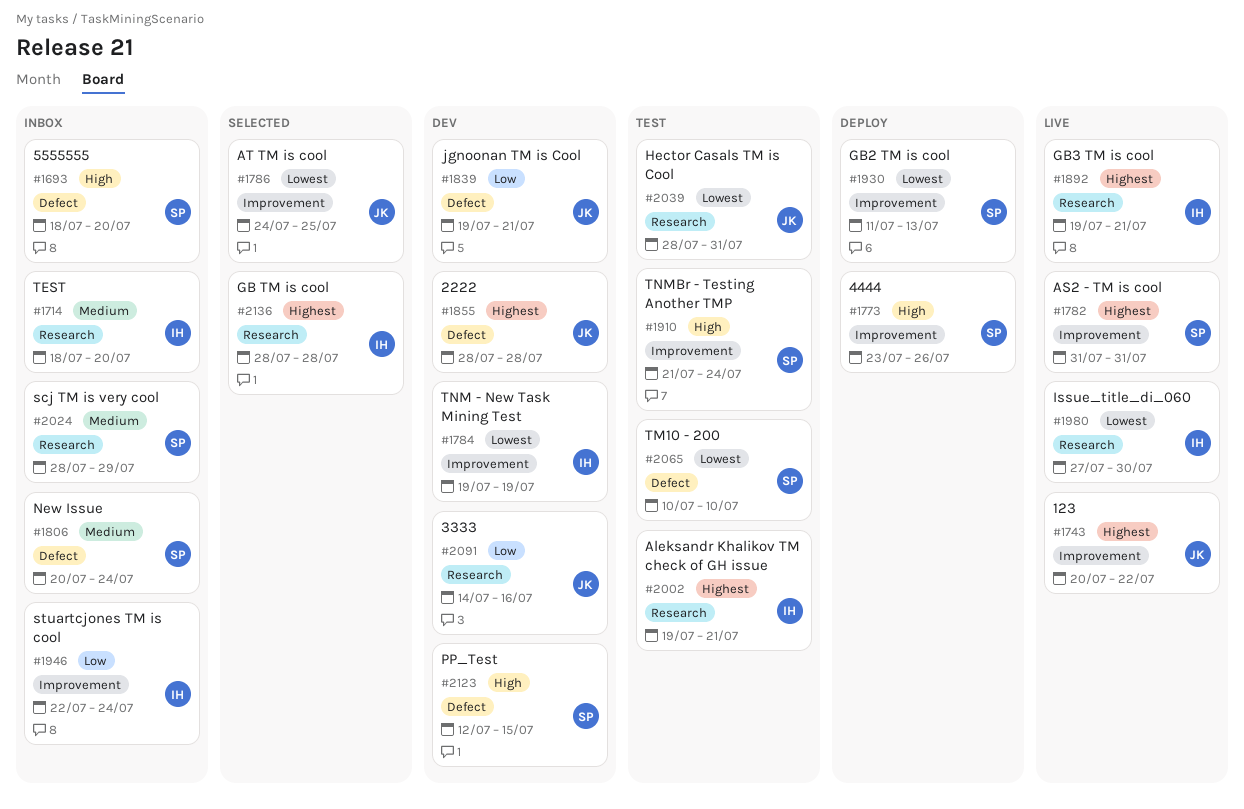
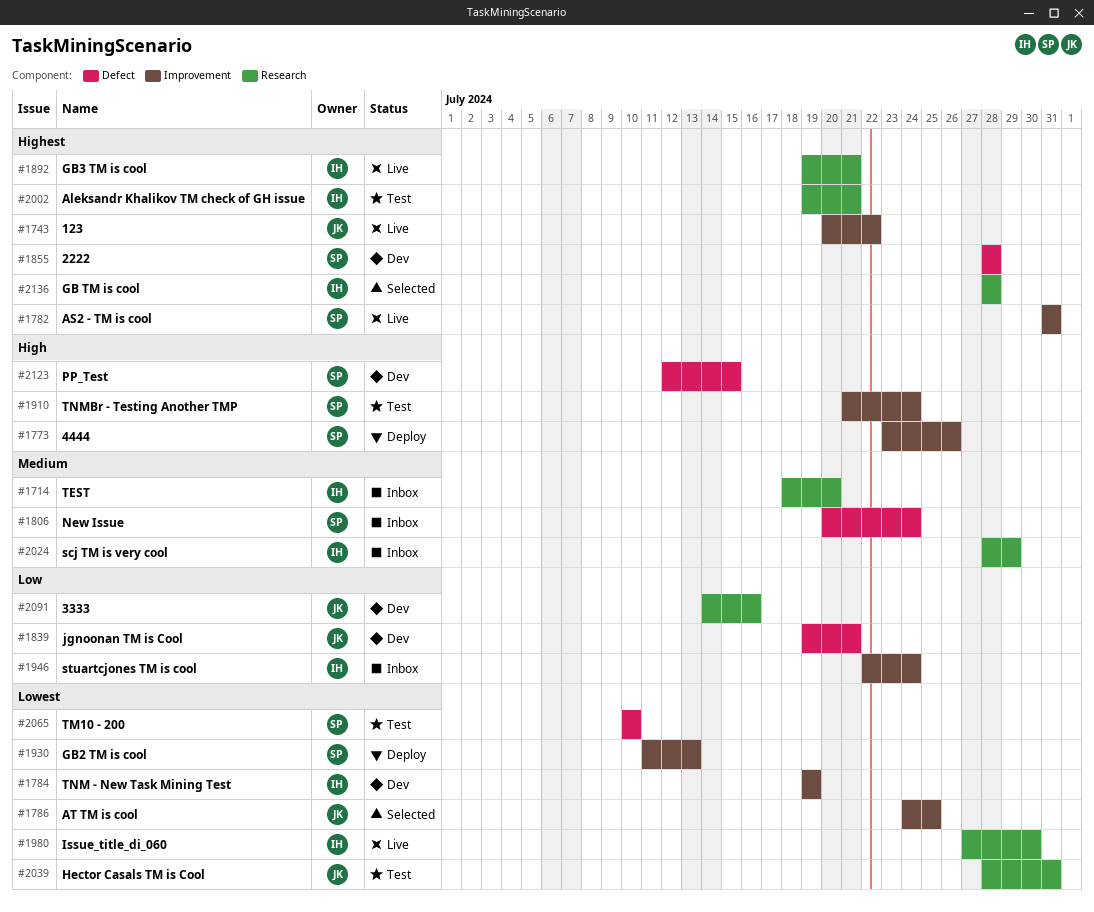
#1693: present -> none
#1855, owner: JK -> SP
#2024, owner: SP -> IH

